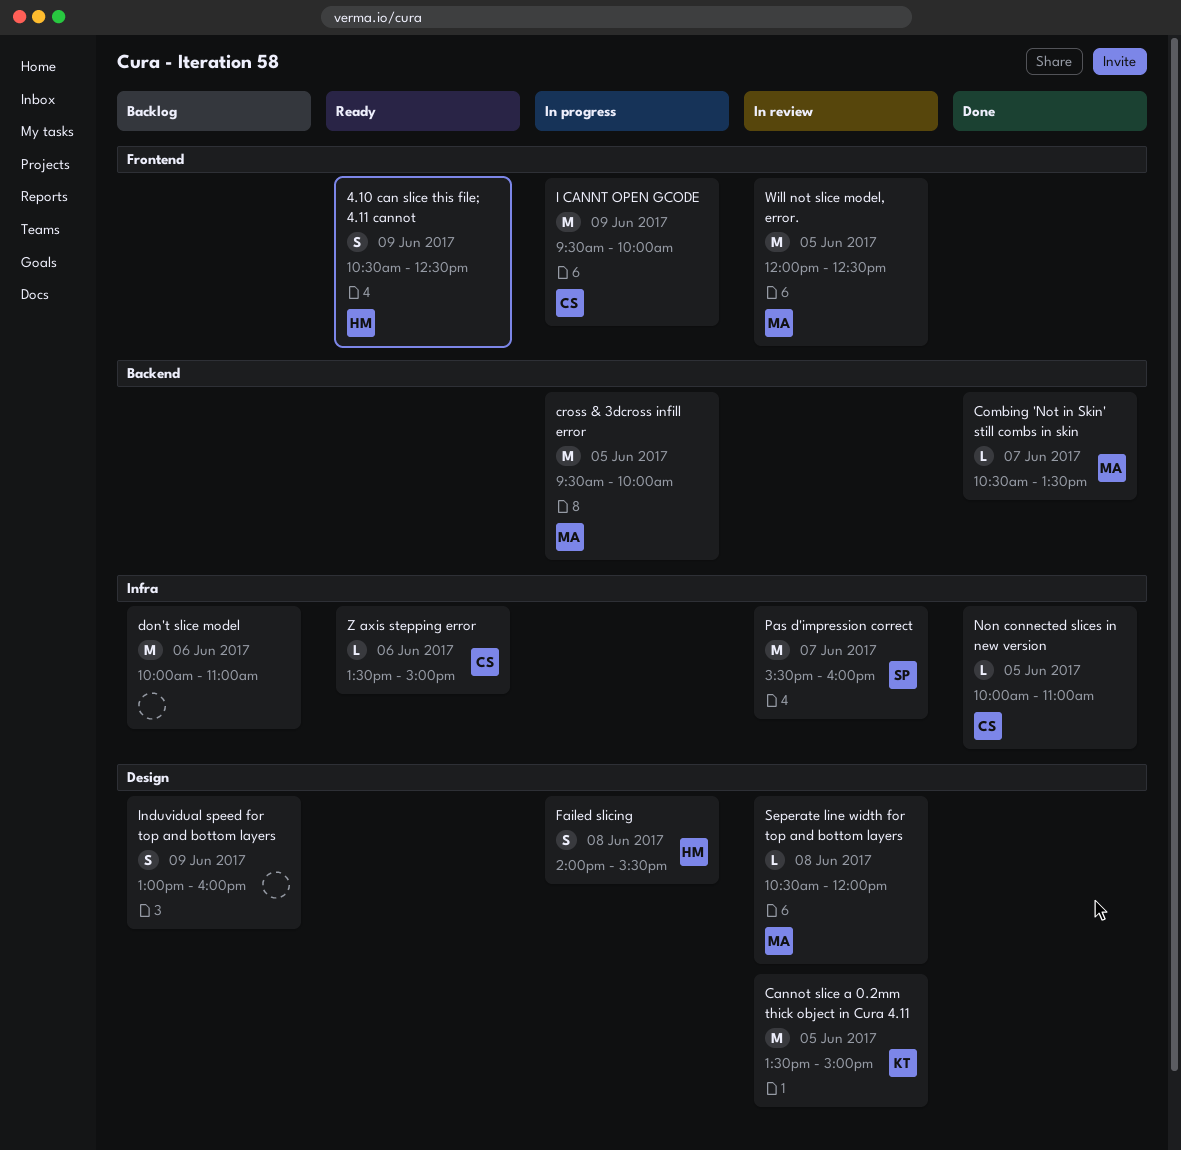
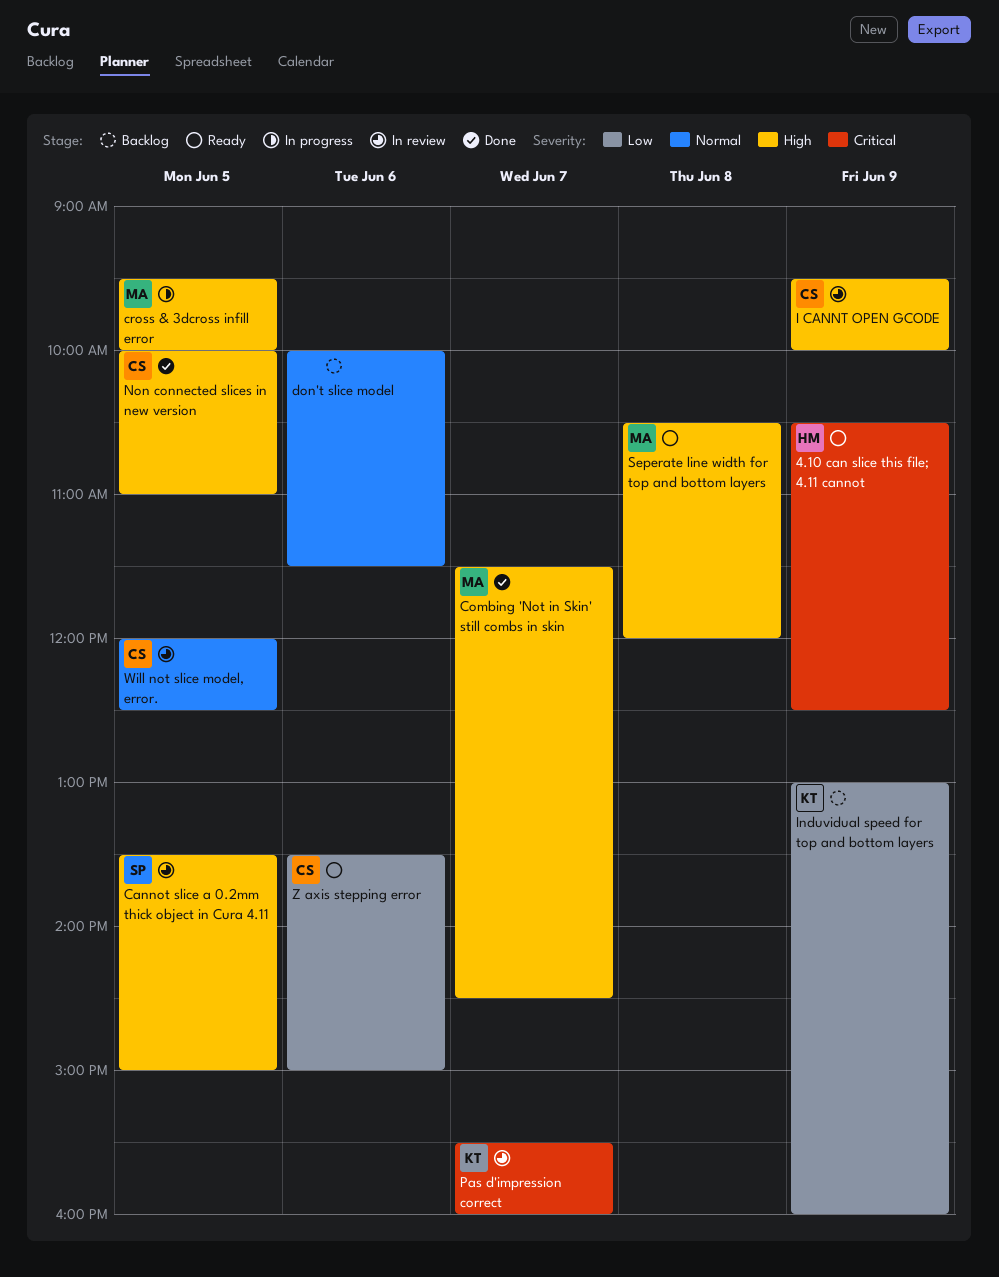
Cannot slice a 0.2mm thick object in Cura 4.11, owner: KT -> SP
Combing 'Not in Skin' still combs in skin, begins: 10:30 -> 11:30
Combing 'Not in Skin' still combs in skin, ends: 13:30 -> 14:30
don't slice model, ends: 11:00 -> 11:30
Failed slicing: present -> none
I CANNT OPEN GCODE, status: In progress -> In review
Induvidual speed for top and bottom layers, owner: none -> KT
Pas d'impression correct, owner: SP -> KT
Seperate line width for top and bottom layers, status: In review -> Ready
Will not slice model, error., owner: MA -> CS

